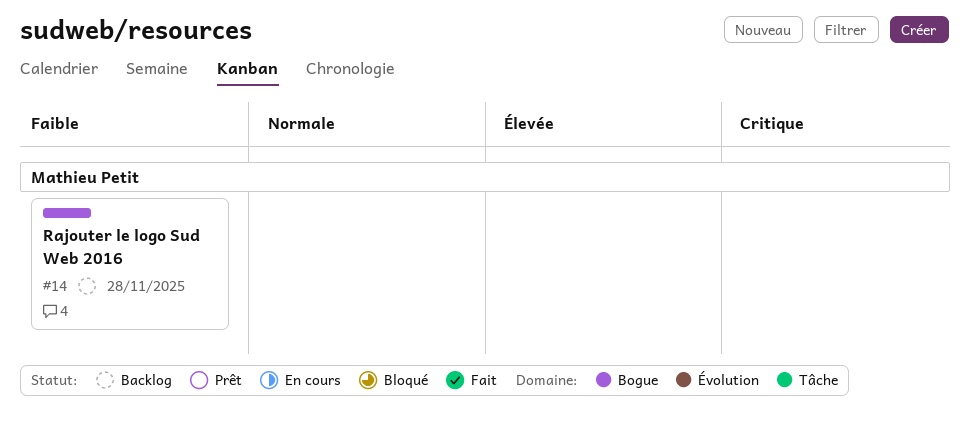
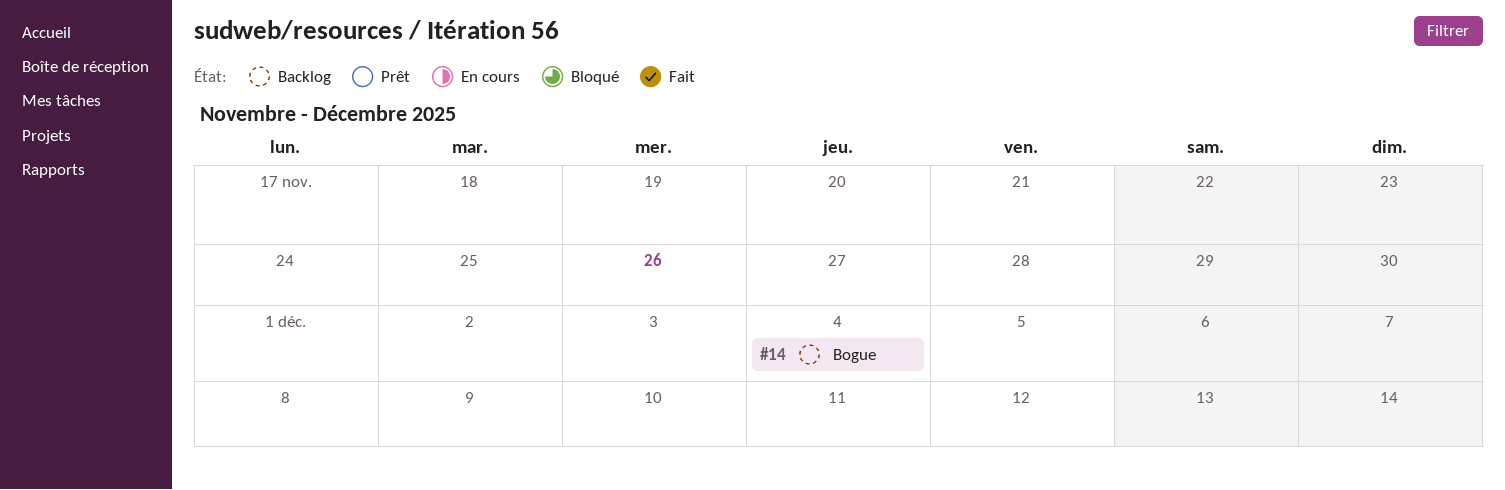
#14, due: Nov 28 -> Dec 4

